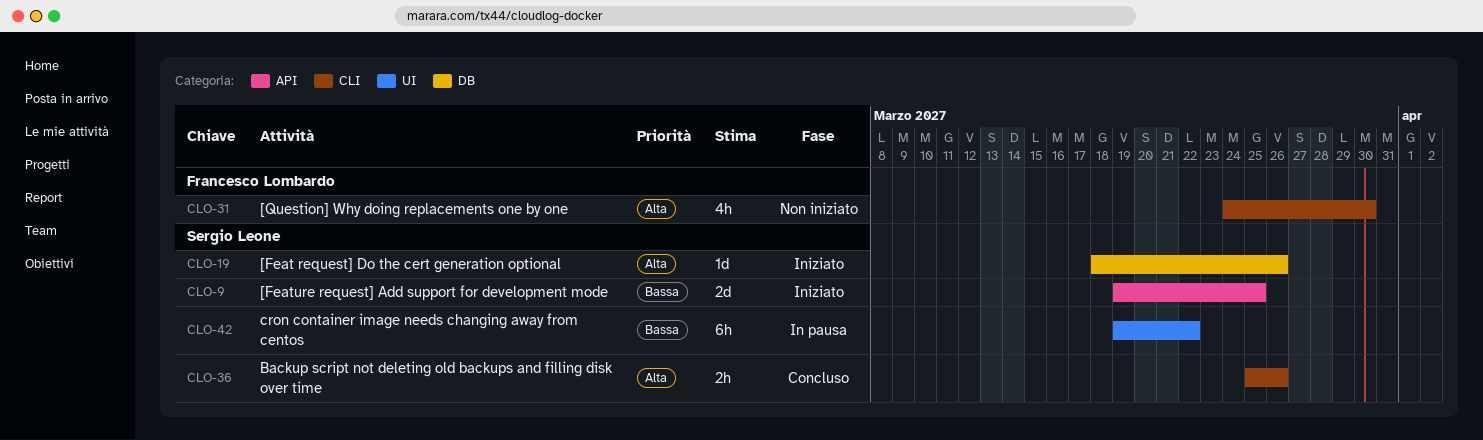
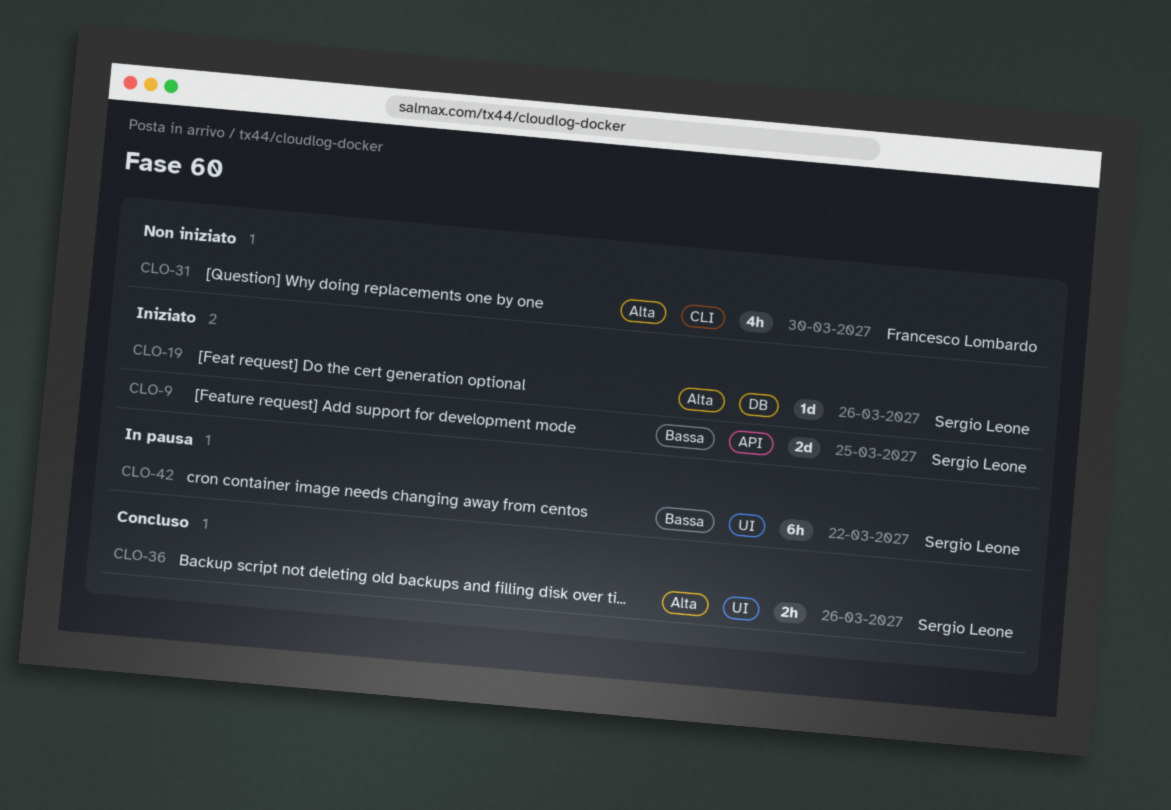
CLO-36, label: CLI -> UI

